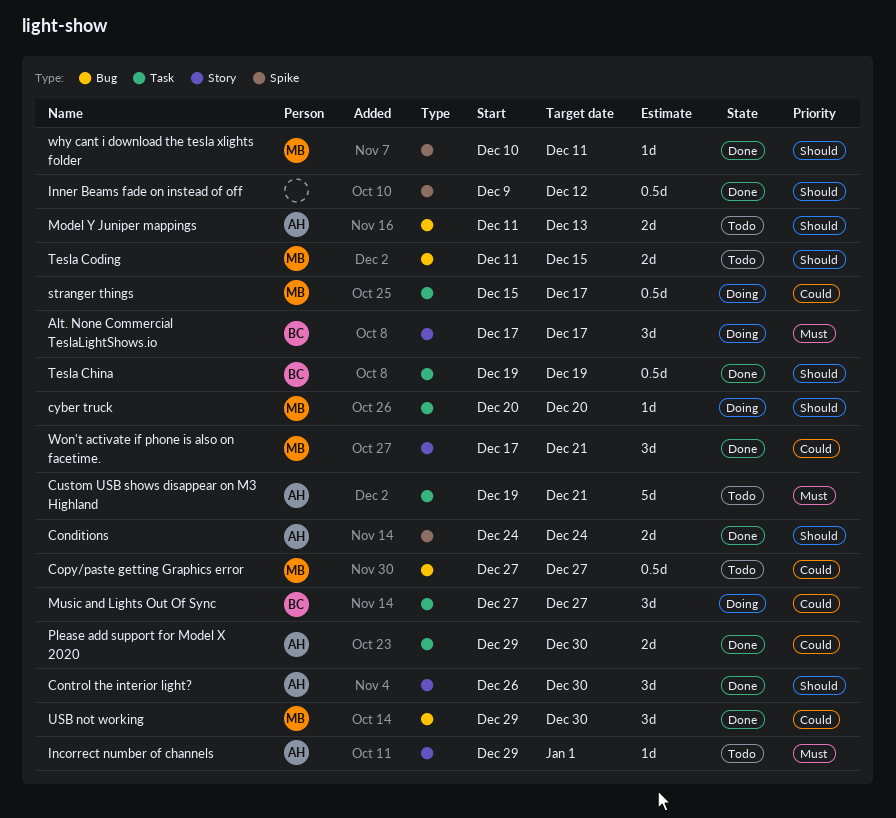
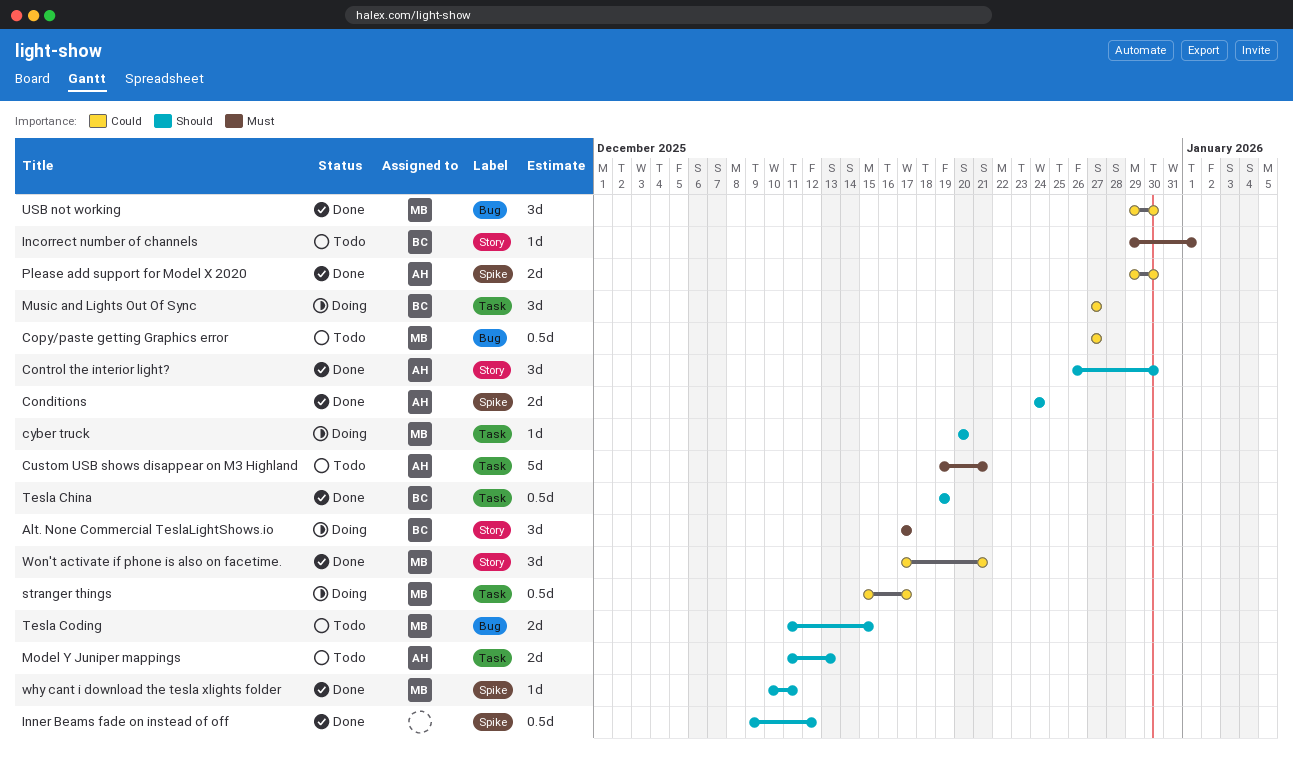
Incorrect number of channels, owner: AH -> BC
Model Y Juniper mappings, label: Bug -> Task
Please add support for Model X 2020, label: Task -> Spike

